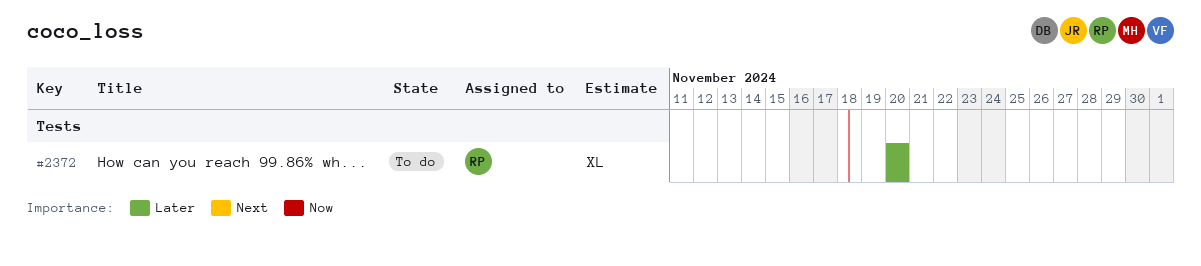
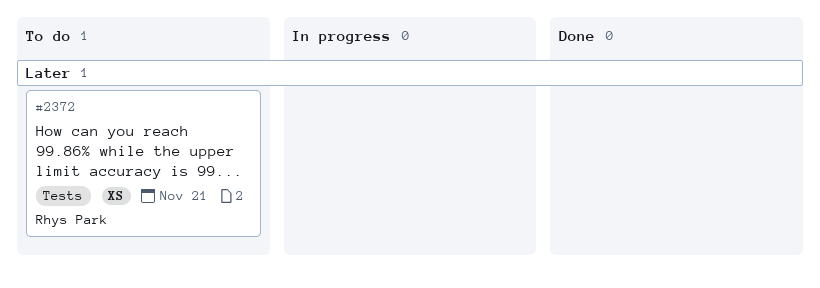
#2372, estimate: XL -> XS
#2372, due: Nov 20 -> Nov 21

